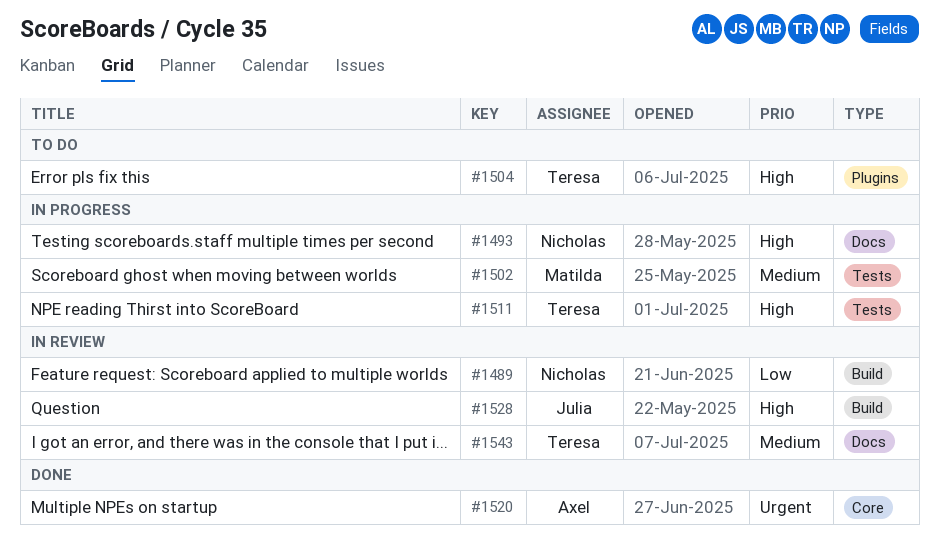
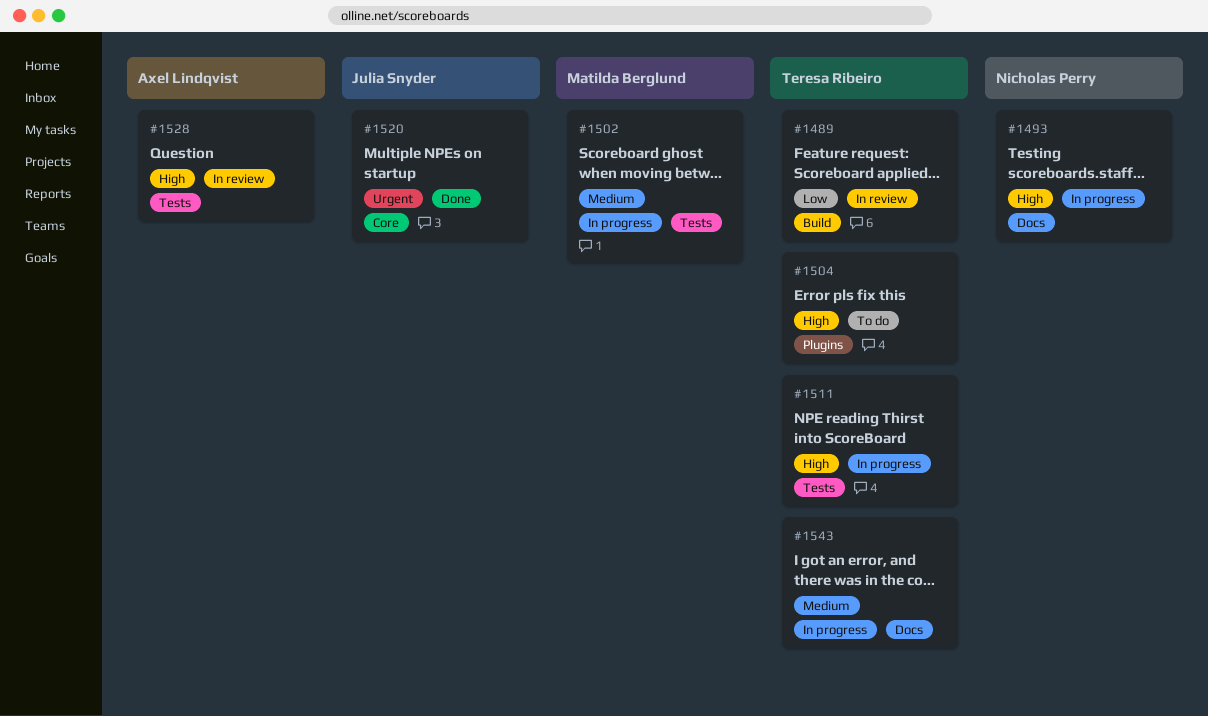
#1489, owner: Nicholas Perry -> Teresa Ribeiro
#1520, owner: Axel Lindqvist -> Julia Snyder
#1528, owner: Julia Snyder -> Axel Lindqvist
#1528, label: Build -> Tests
#1543, status: In review -> In progress

